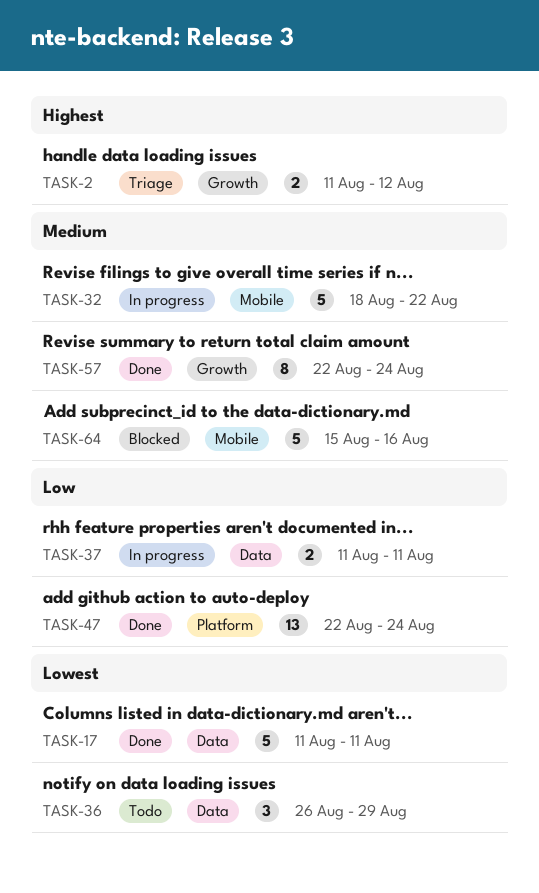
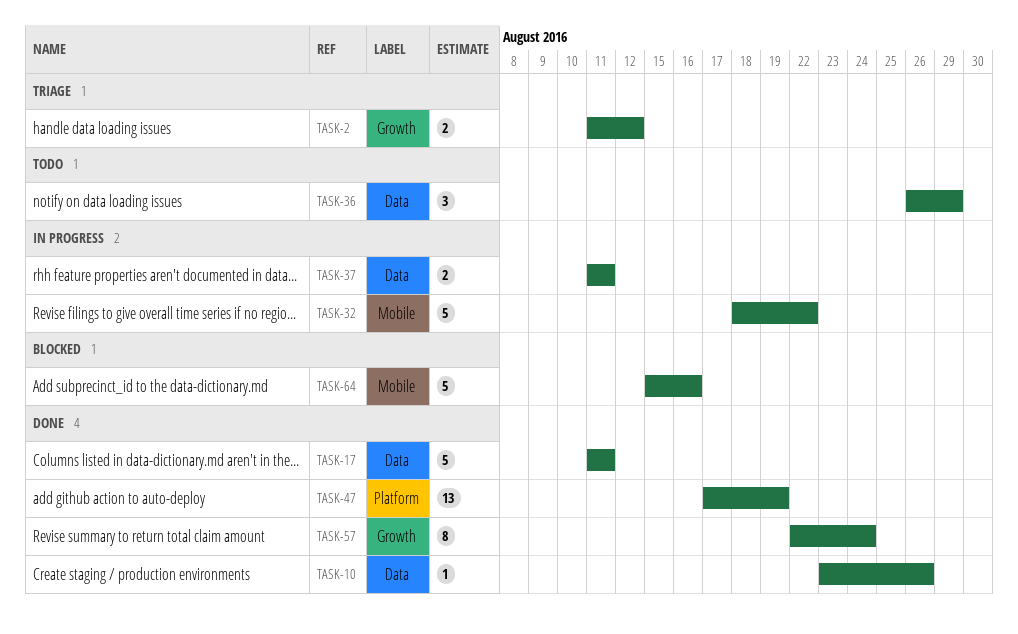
TASK-10: none -> present
TASK-47, start: Aug 22 -> Aug 17
TASK-47, due: Aug 24 -> Aug 19

